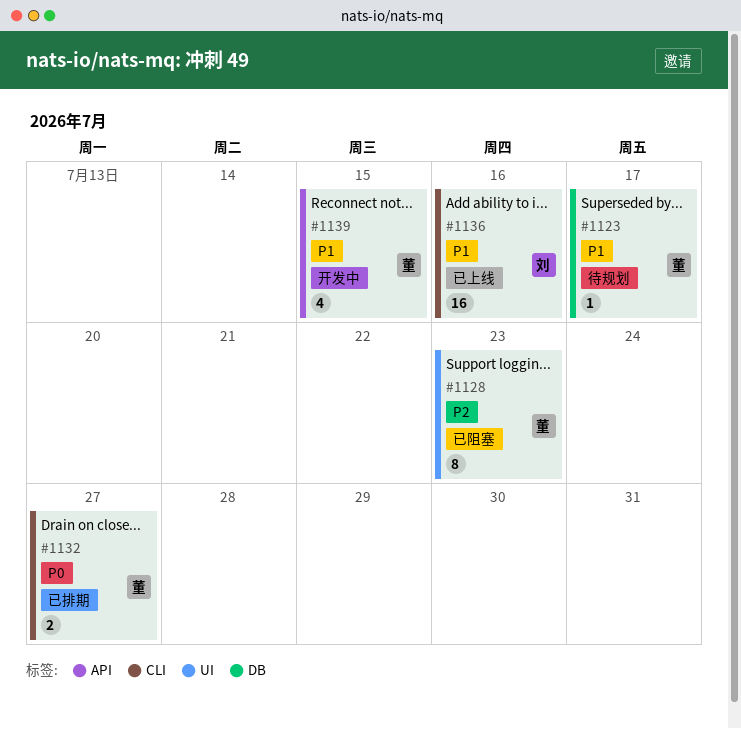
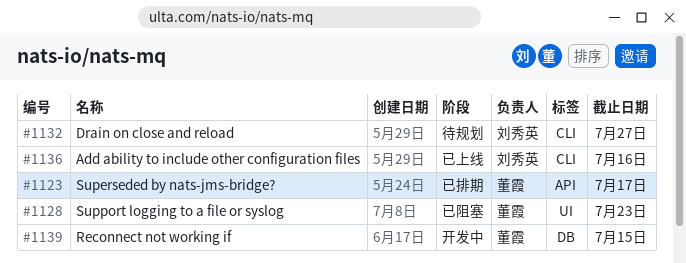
#1123, status: 待规划 -> 已排期
#1123, label: DB -> API
#1132, status: 已排期 -> 待规划
#1132, owner: 董霞 -> 刘秀英
#1139, label: API -> DB

